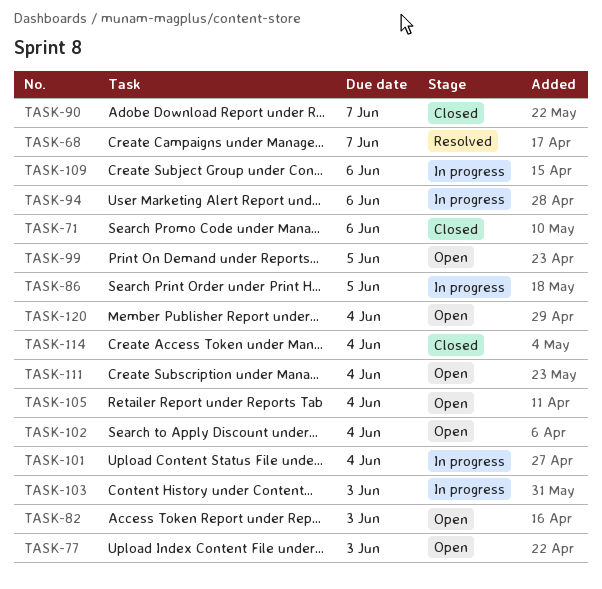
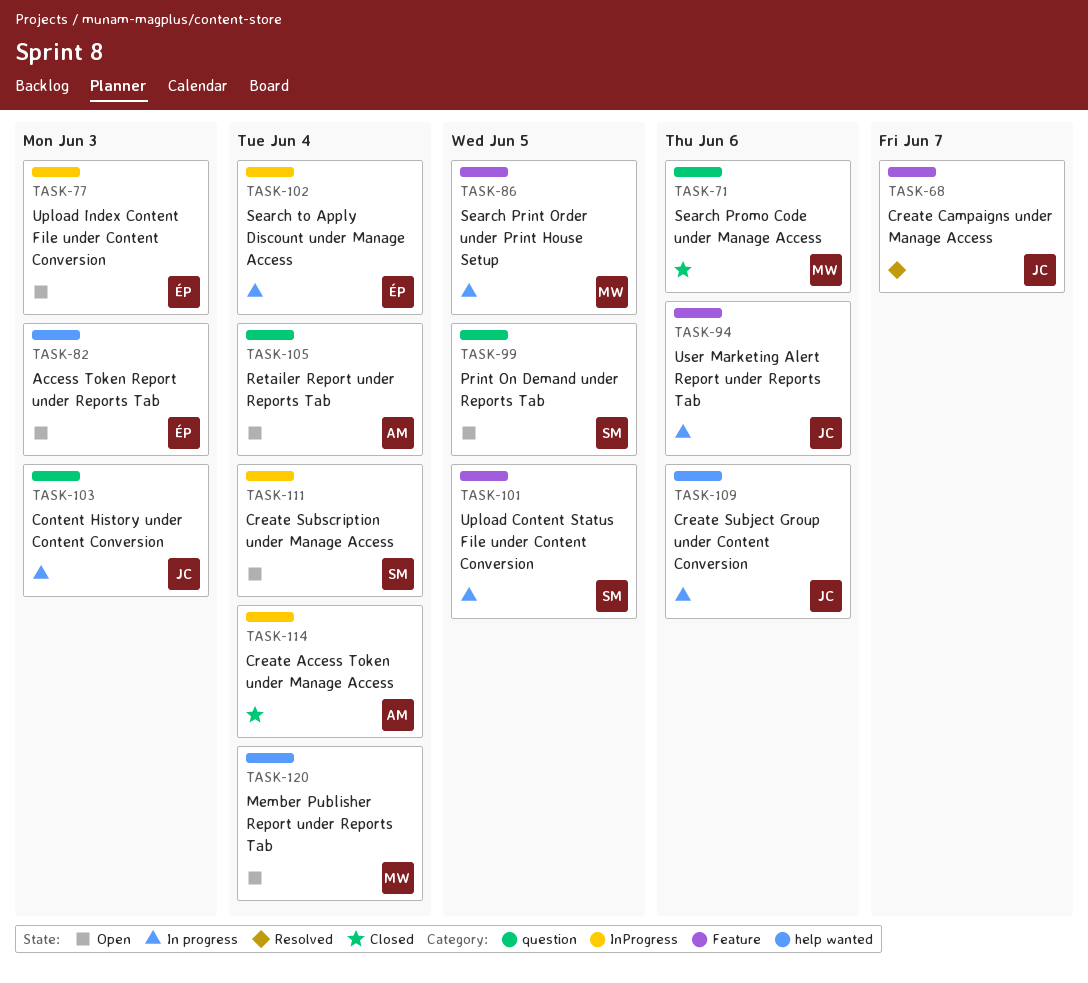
TASK-90: present -> none
TASK-101, due: Jun 4 -> Jun 5
TASK-102, status: Open -> In progress

